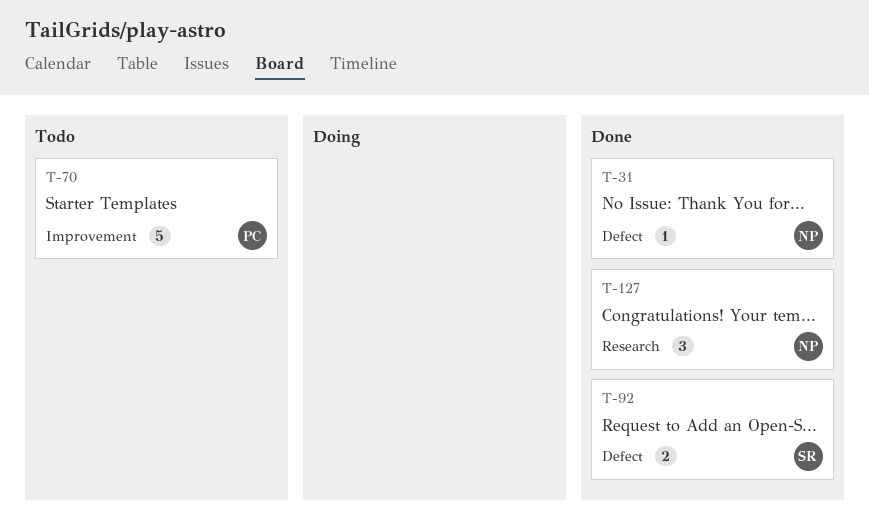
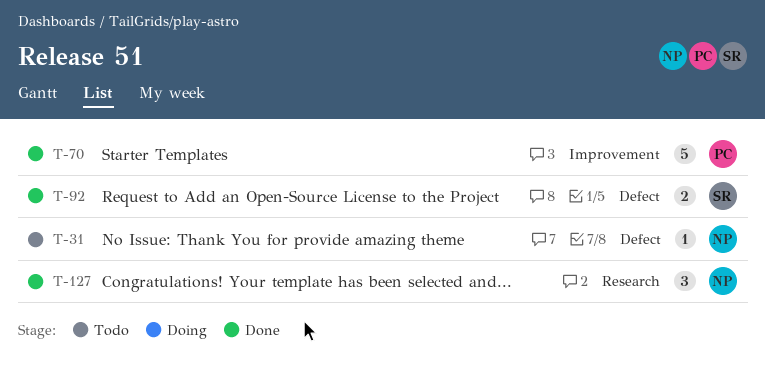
T-31, status: Done -> Todo
T-70, status: Todo -> Done

